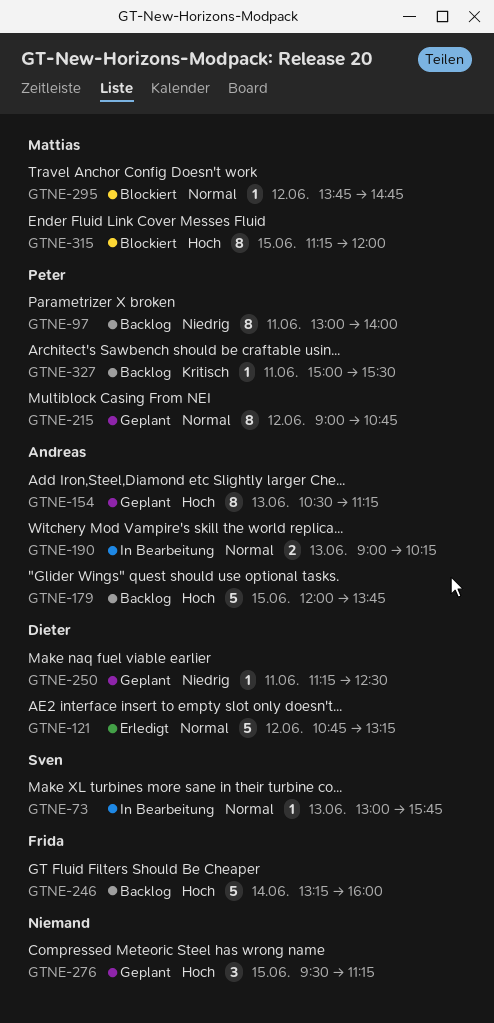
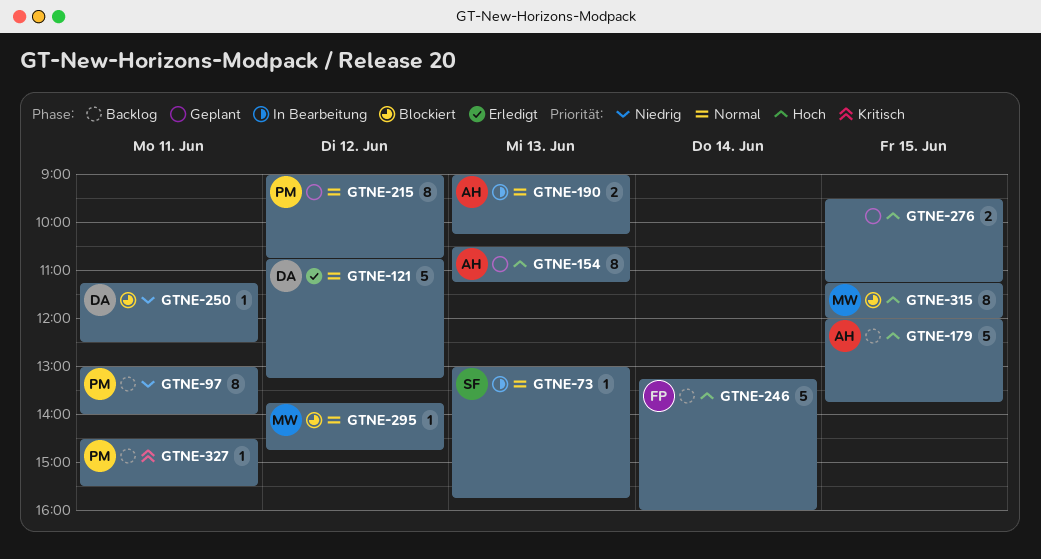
GTNE-250, status: Geplant -> Blockiert
GTNE-276, estimate: 3 -> 2
GTNE-327, begins: 15:00 -> 14:30

